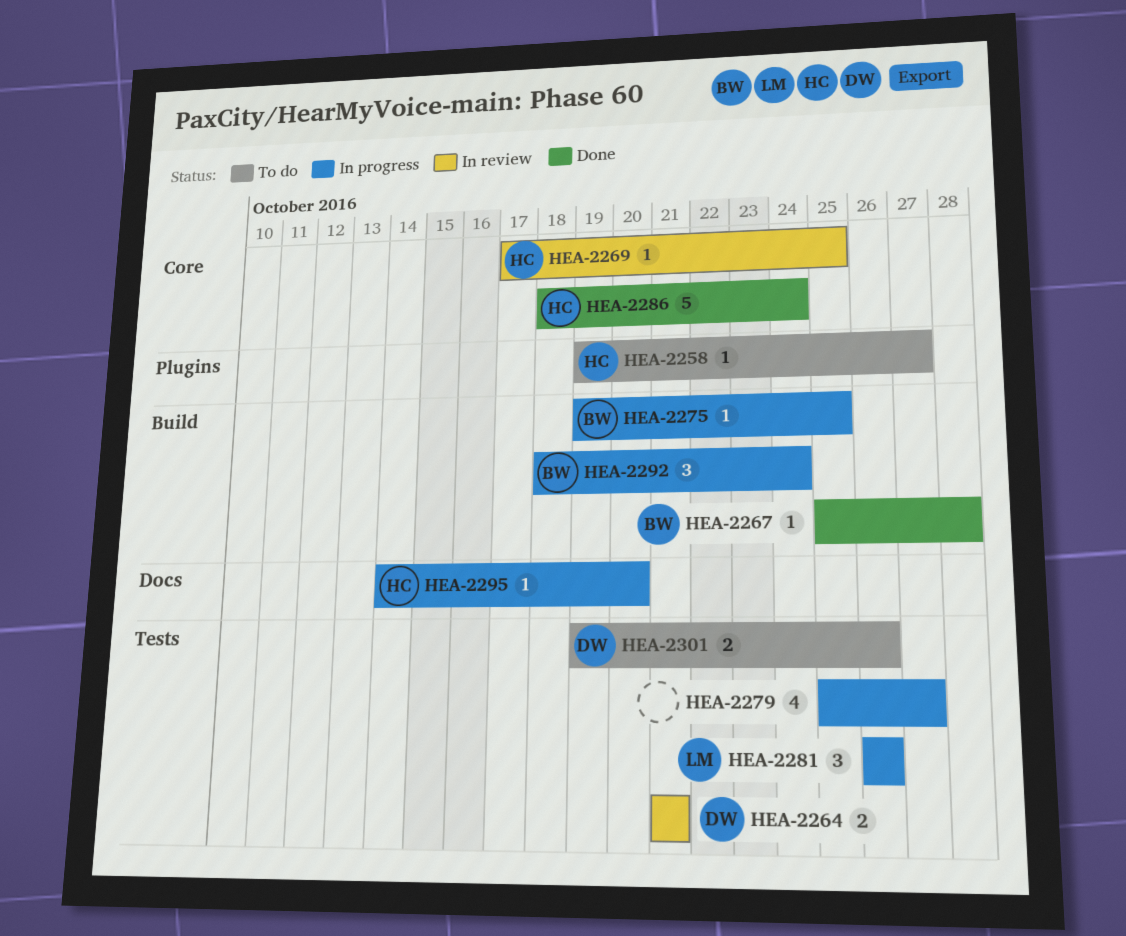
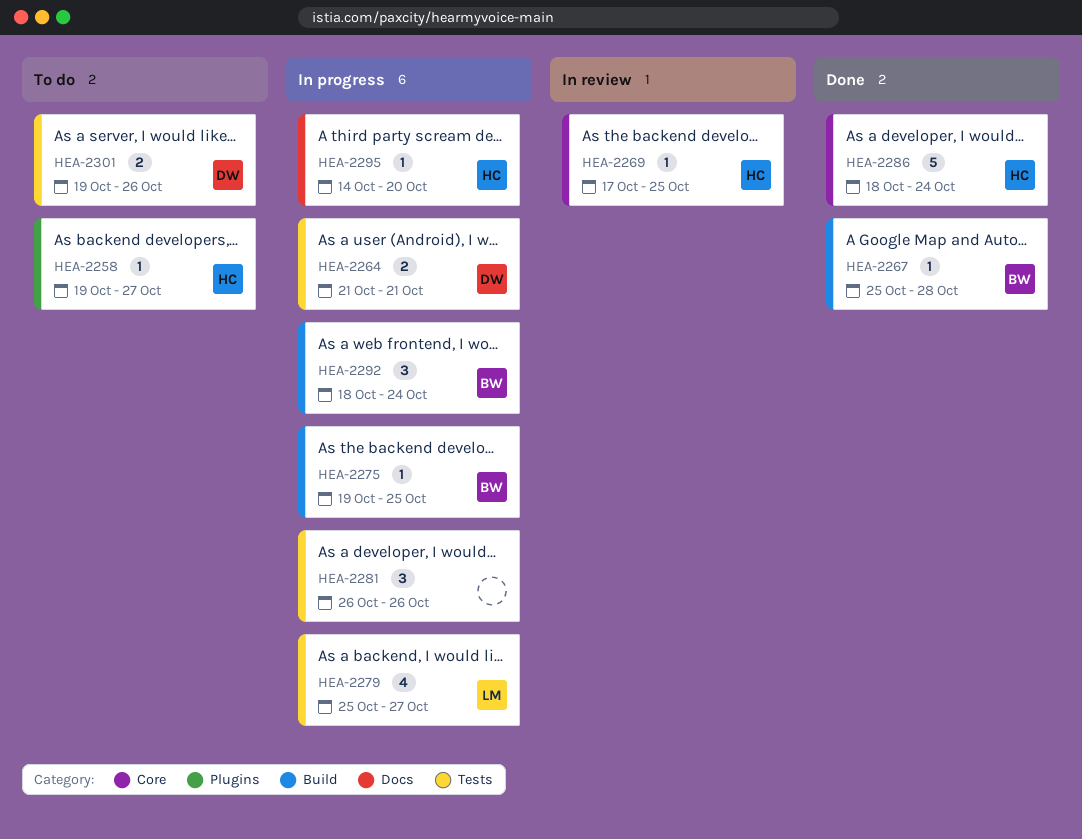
HEA-2264, status: In review -> In progress
HEA-2279, owner: none -> LM
HEA-2281, owner: LM -> none

